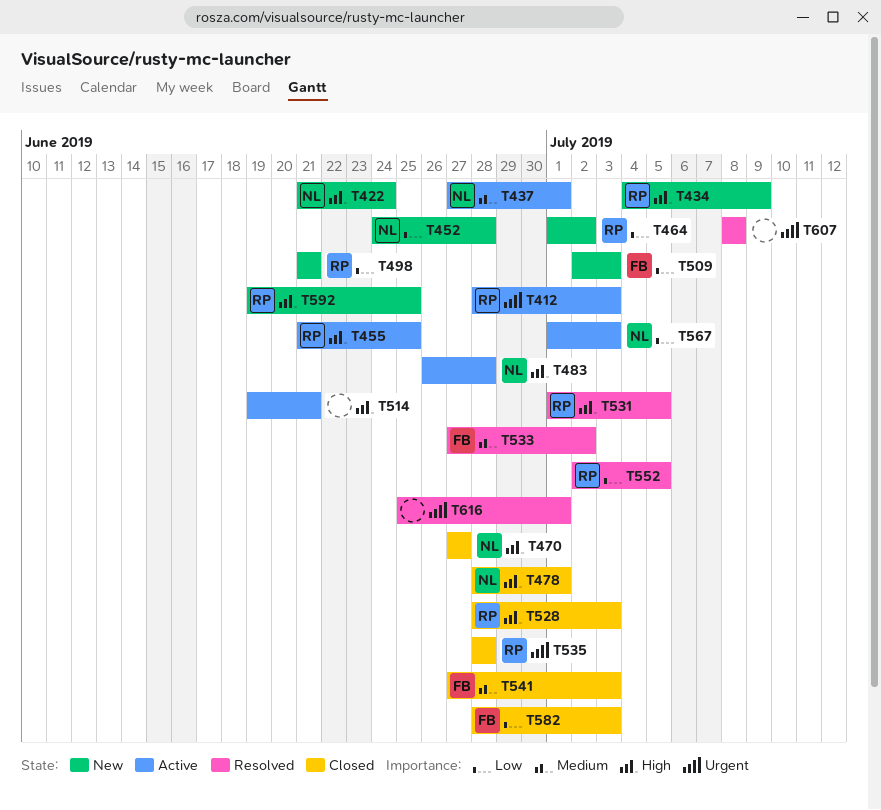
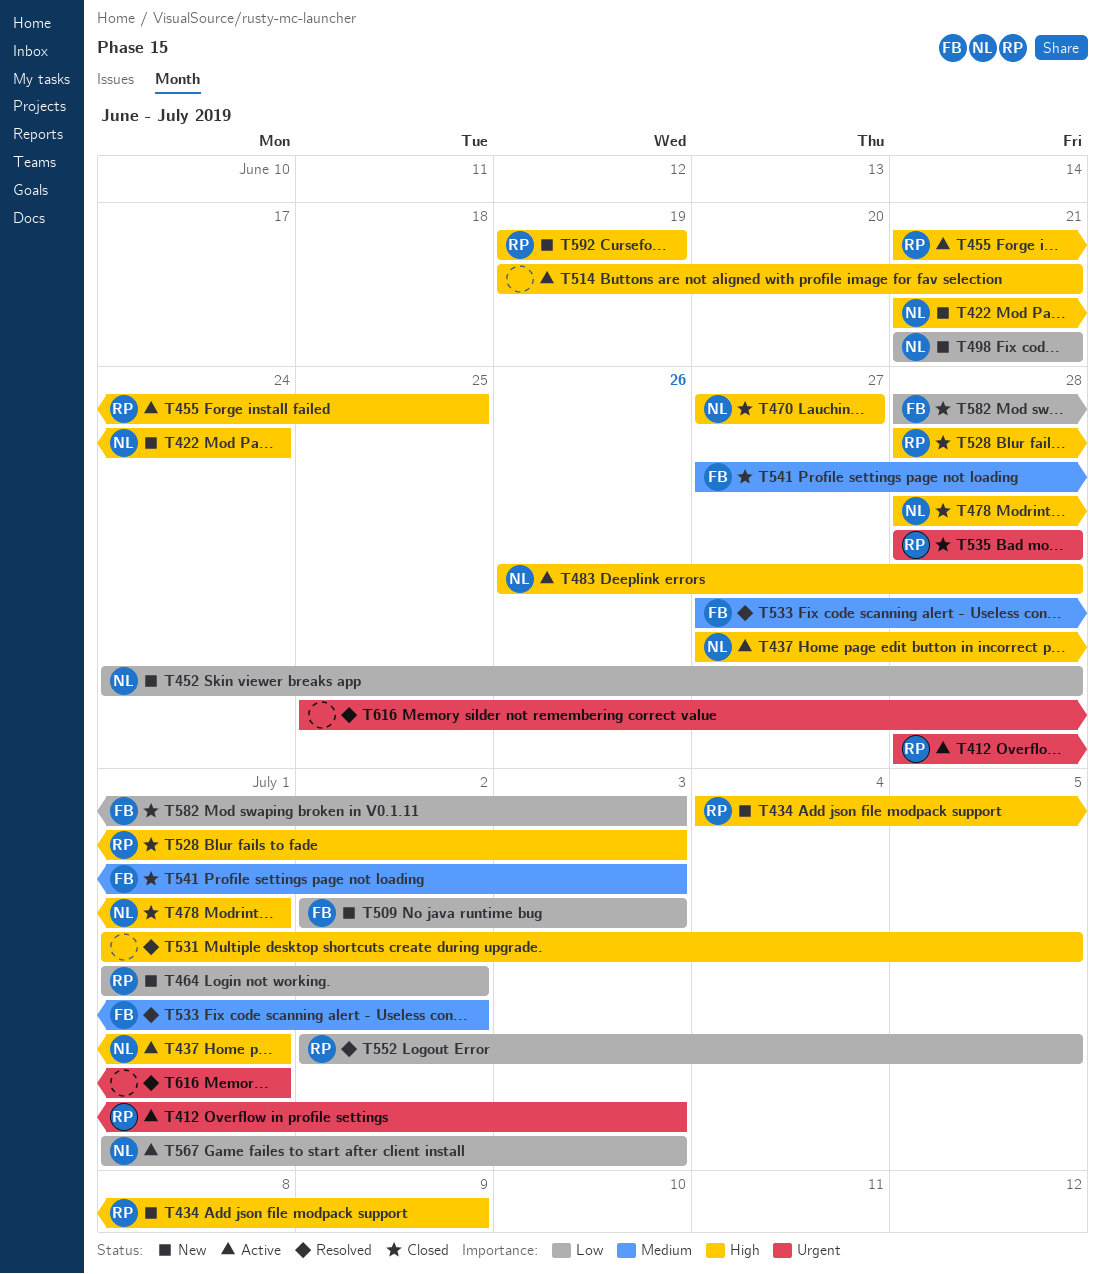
T437, priority: Medium -> High
T498, owner: RP -> NL
T531, owner: RP -> none
T592, due: Jun 25 -> Jun 19
T607: present -> none

